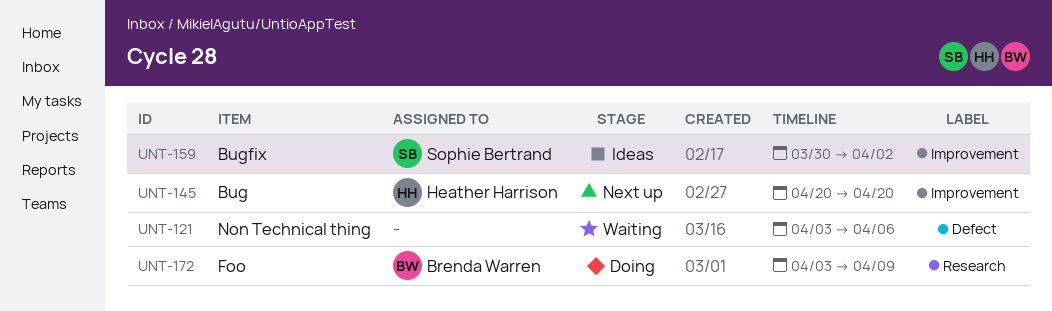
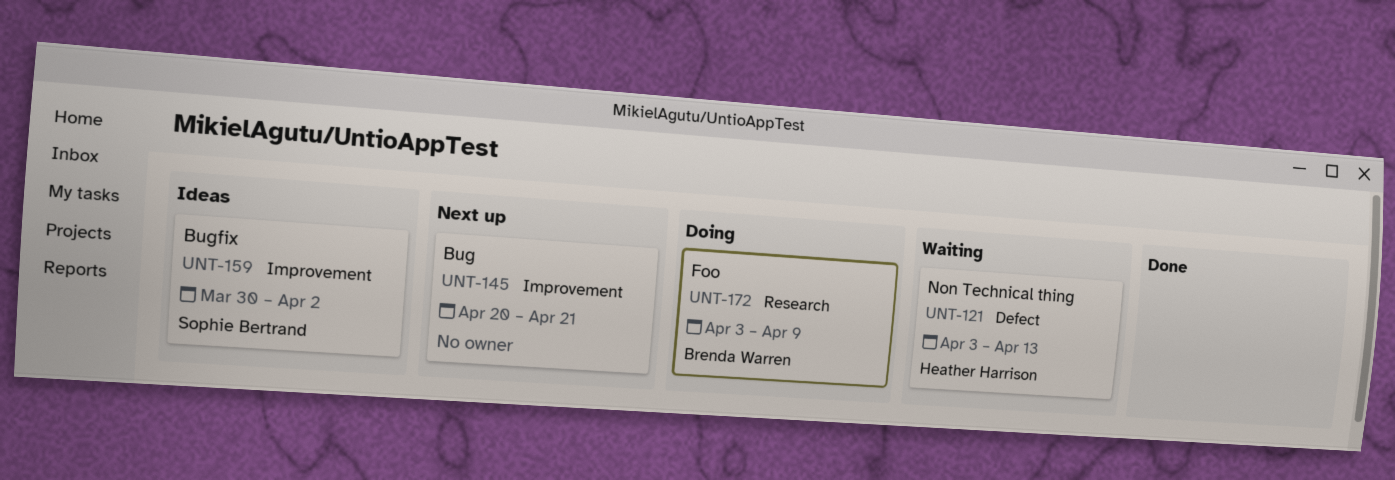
UNT-121, owner: none -> Heather Harrison
UNT-121, due: Apr 6 -> Apr 13
UNT-145, owner: Heather Harrison -> none
UNT-145, due: Apr 20 -> Apr 21

